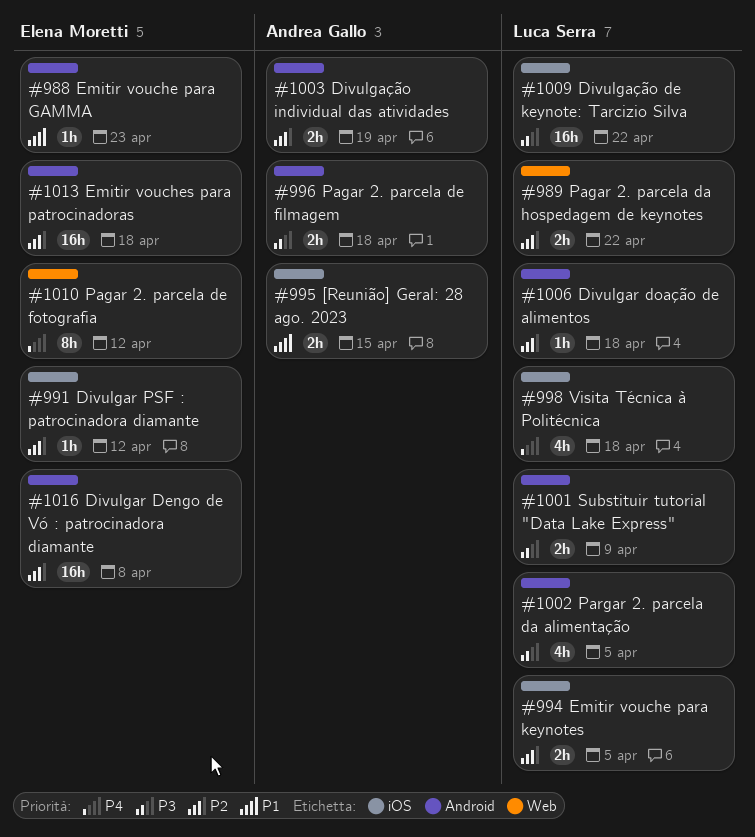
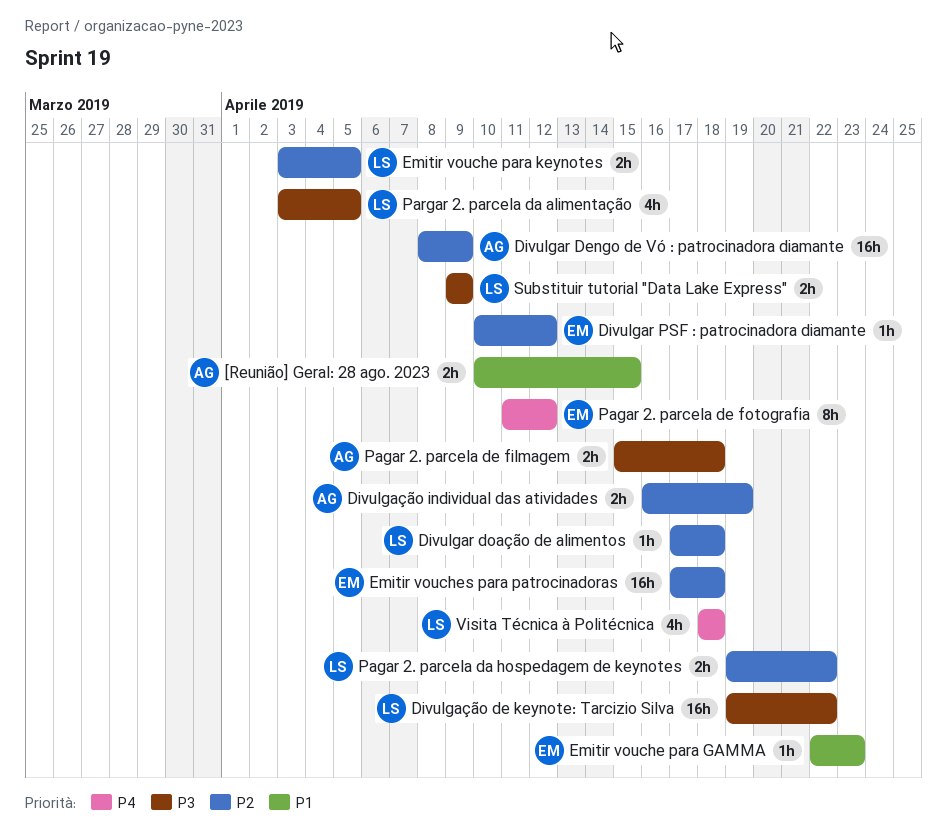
Divulgar Dengo de Vó : patrocinadora diamante, owner: Elena Moretti -> Andrea Gallo
Divulgar Dengo de Vó : patrocinadora diamante, due: Apr 8 -> Apr 9

